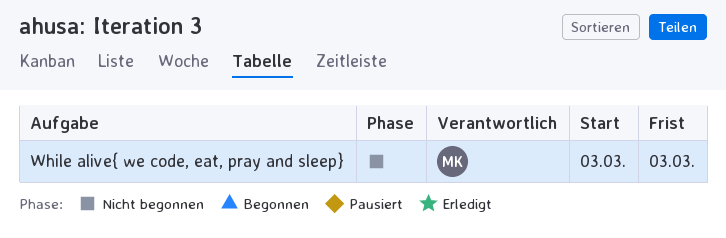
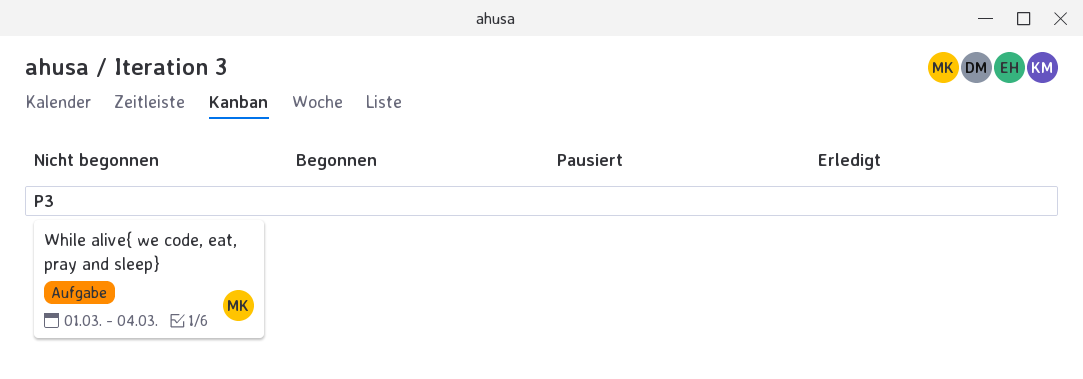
While alive{ we code, eat, pray and sleep}, start: Mar 3 -> Mar 1
While alive{ we code, eat, pray and sleep}, due: Mar 3 -> Mar 4

